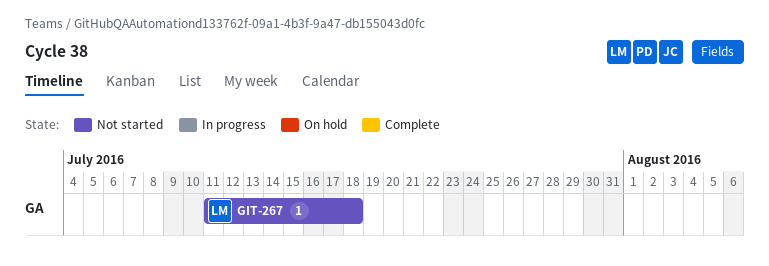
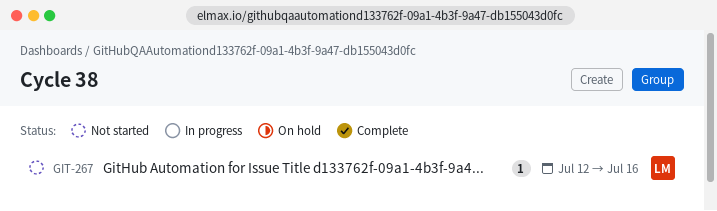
GIT-267, start: Jul 11 -> Jul 12
GIT-267, due: Jul 18 -> Jul 16

